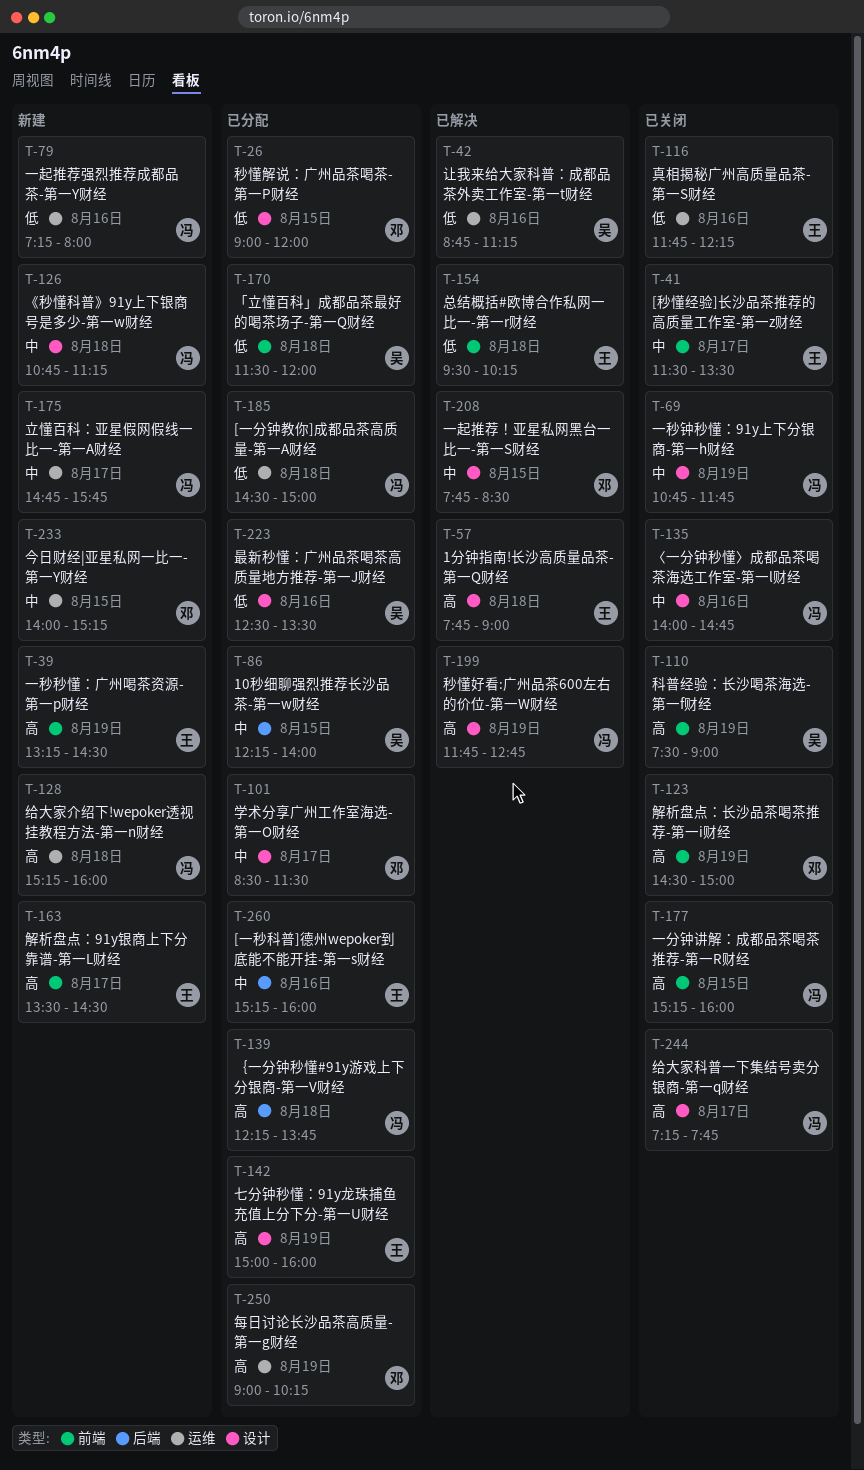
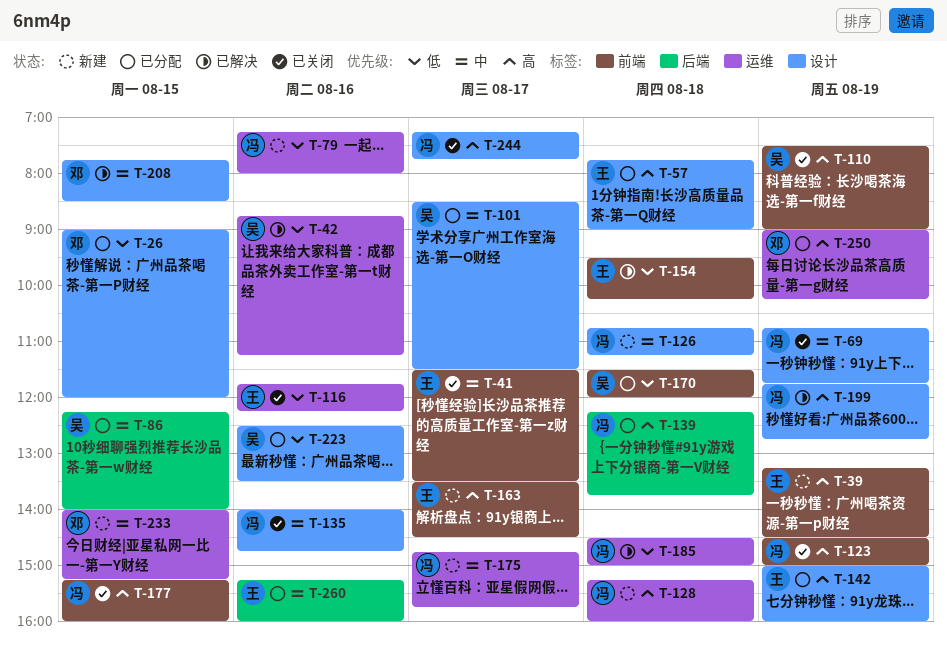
T-57, status: 已解决 -> 已分配
T-101, owner: 邓 -> 吴
T-123, owner: 邓 -> 冯
T-185, status: 已分配 -> 已解决

